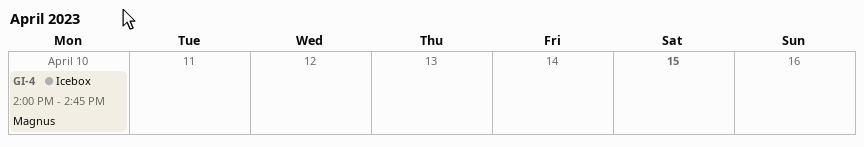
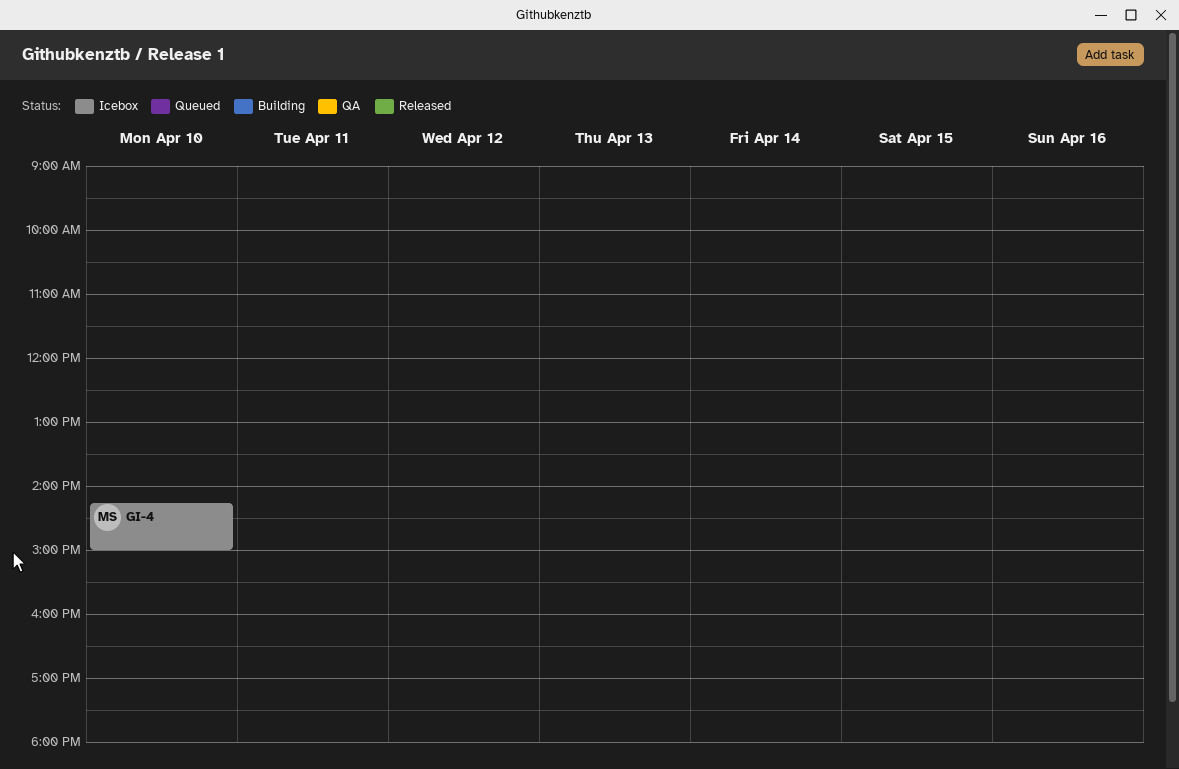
GI-4, begins: 14:00 -> 14:15
GI-4, ends: 14:45 -> 15:00

